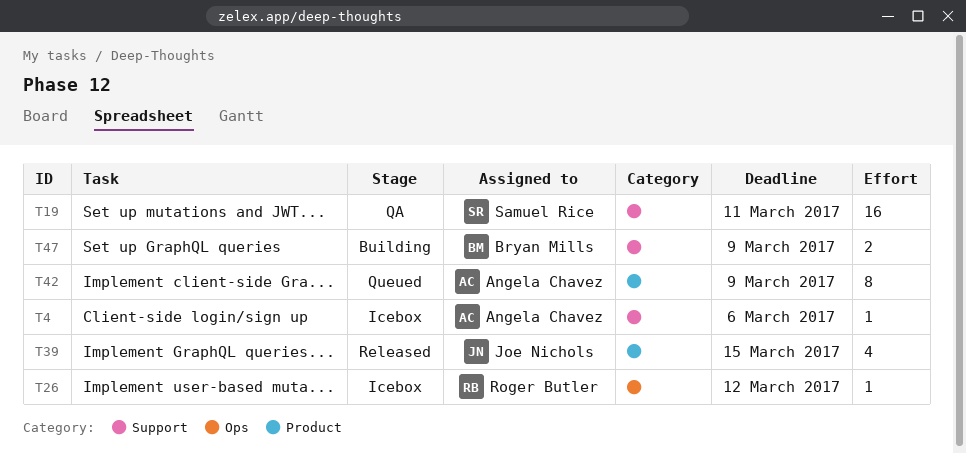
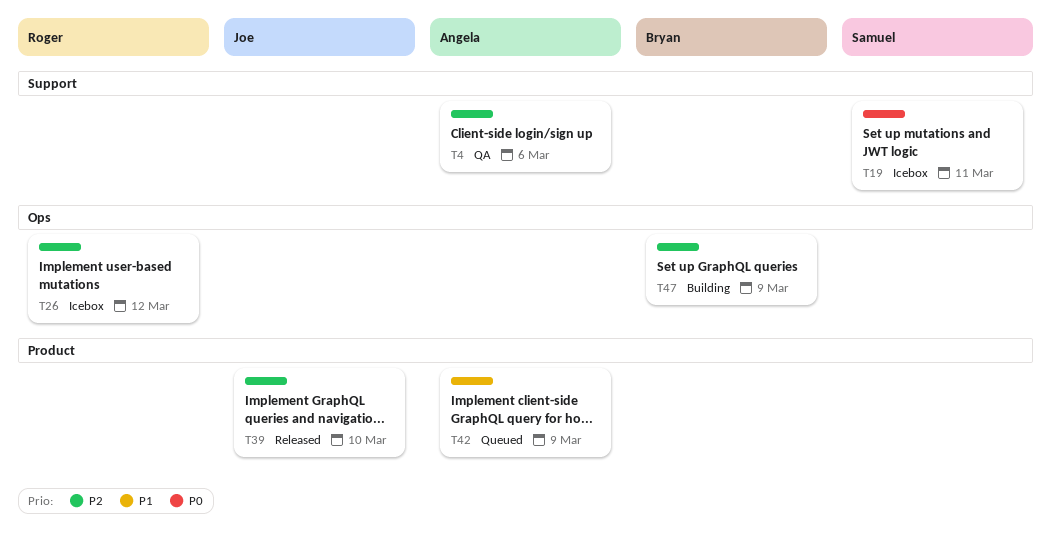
T4, status: Icebox -> QA
T19, status: QA -> Icebox
T39, due: Mar 15 -> Mar 10
T47, label: Support -> Ops

